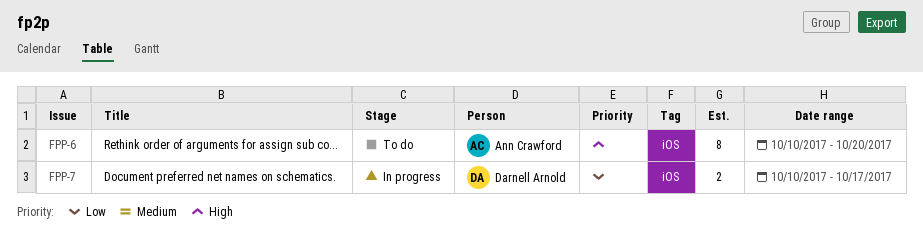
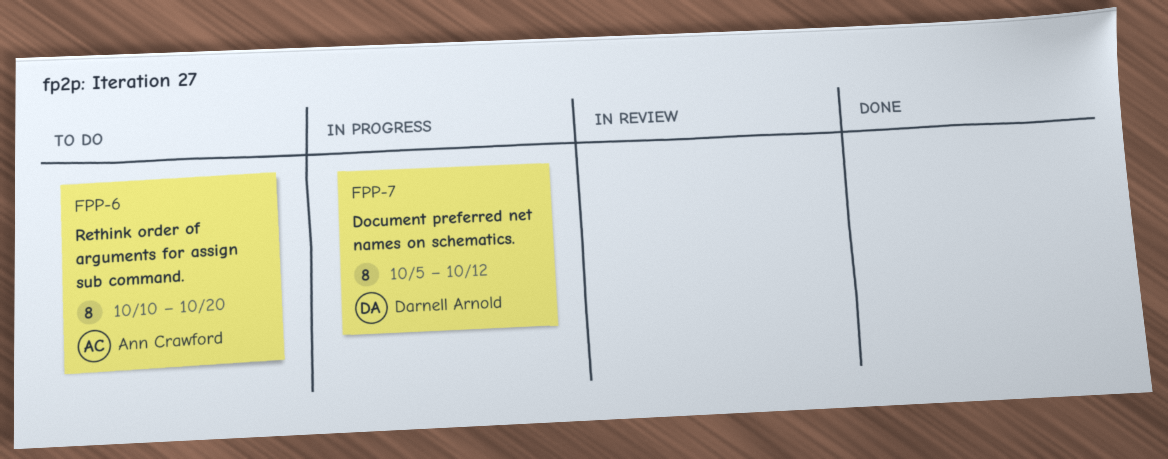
FPP-7, estimate: 2 -> 8
FPP-7, start: Oct 10 -> Oct 5
FPP-7, due: Oct 17 -> Oct 12

